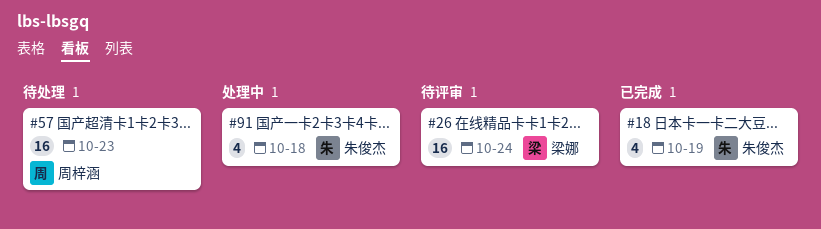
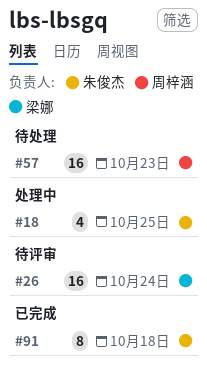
#18, status: 已完成 -> 处理中
#18, due: Oct 19 -> Oct 25
#91, status: 处理中 -> 已完成
#91, estimate: 4 -> 8

